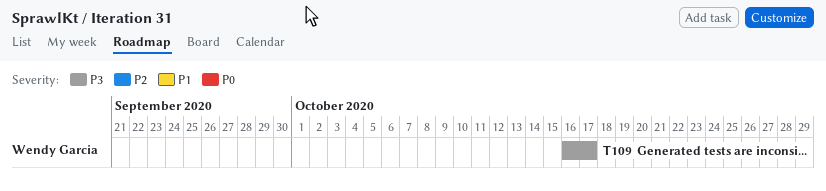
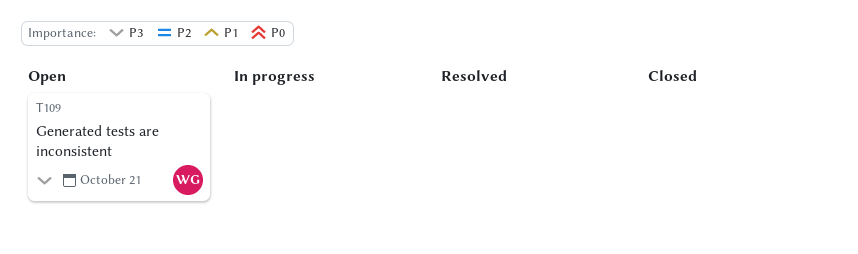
T109, due: Oct 17 -> Oct 21

